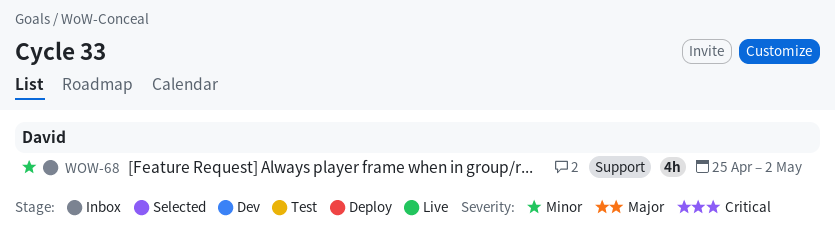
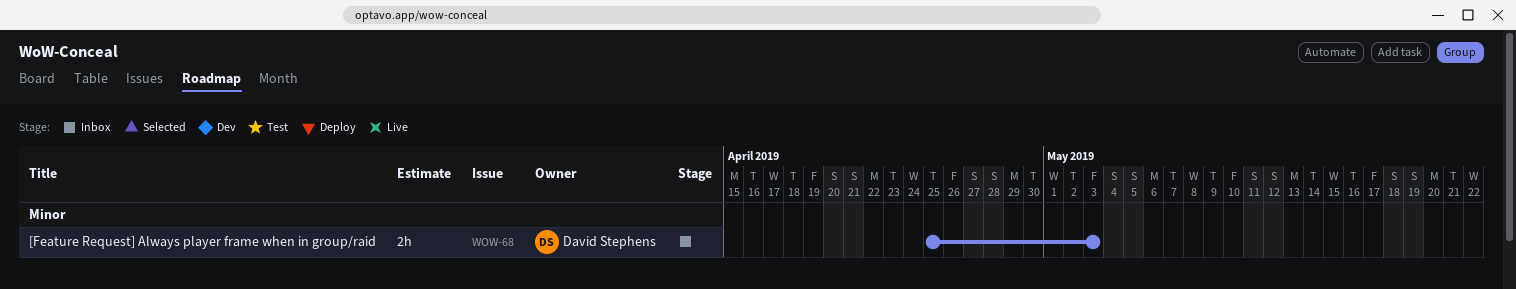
WOW-68, estimate: 4h -> 2h
WOW-68, due: May 2 -> May 3

